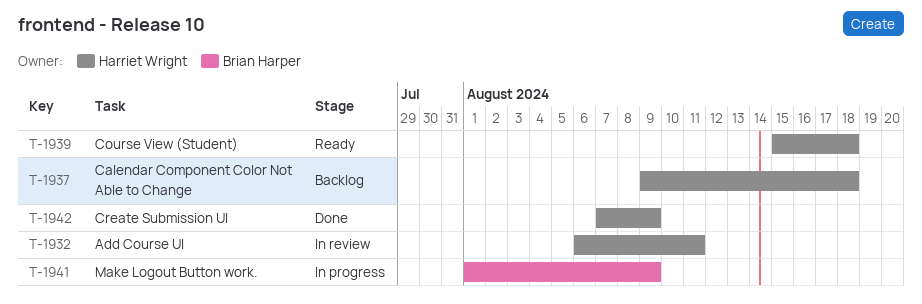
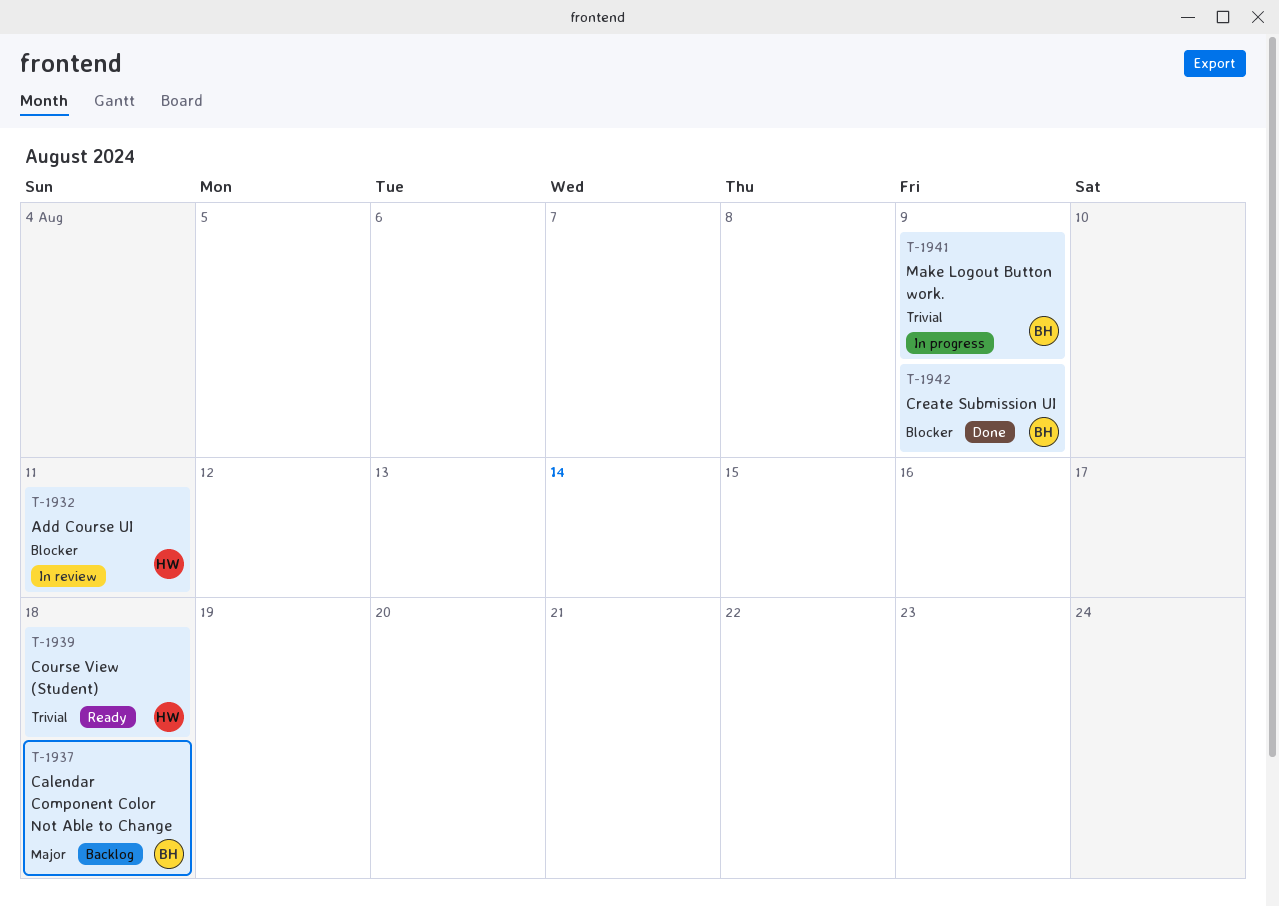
T-1937, owner: Harriet Wright -> Brian Harper
T-1942, owner: Harriet Wright -> Brian Harper

